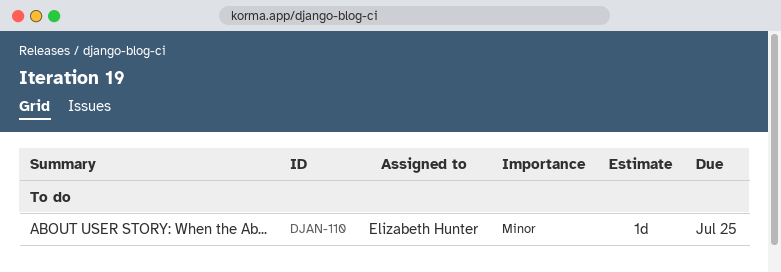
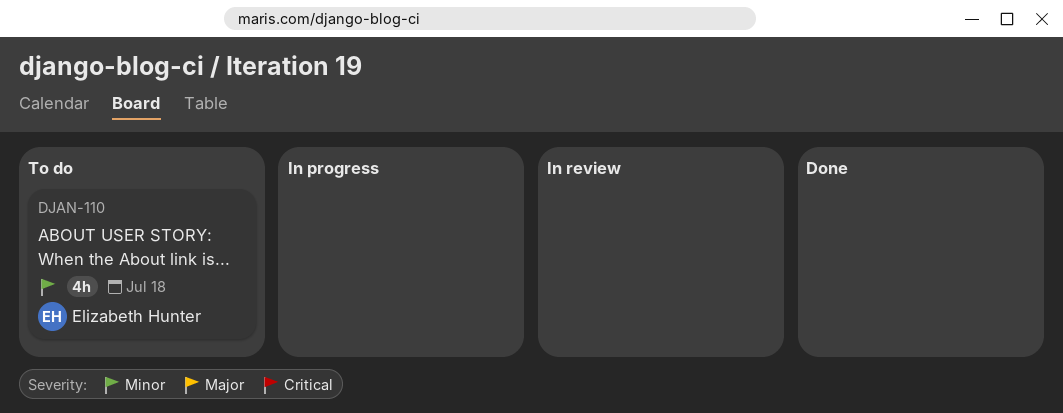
DJAN-110, estimate: 1d -> 4h
DJAN-110, due: Jul 25 -> Jul 18

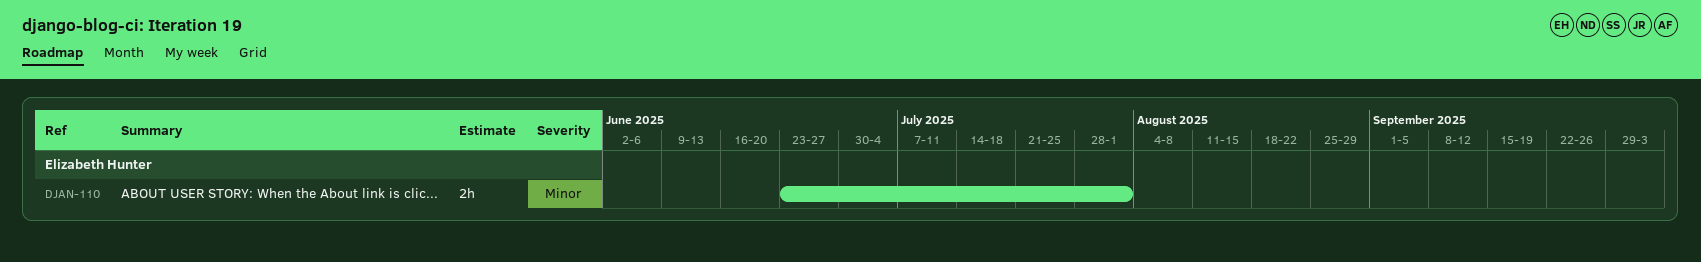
DJAN-110, estimate: 4h -> 2h
DJAN-110, due: Jul 18 -> Aug 1

